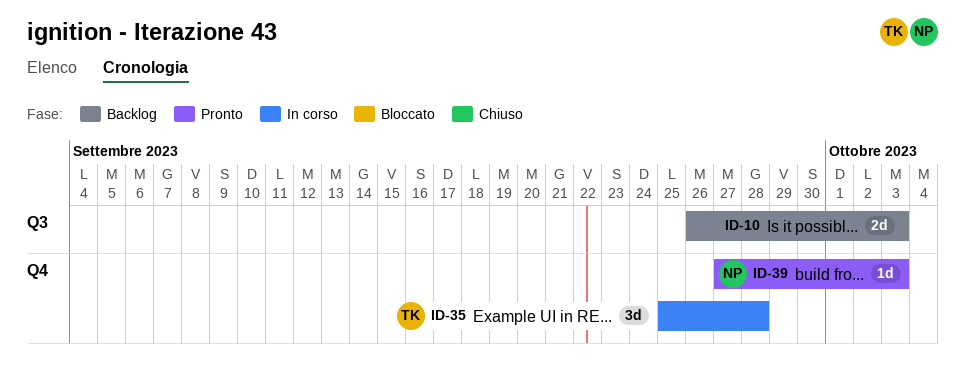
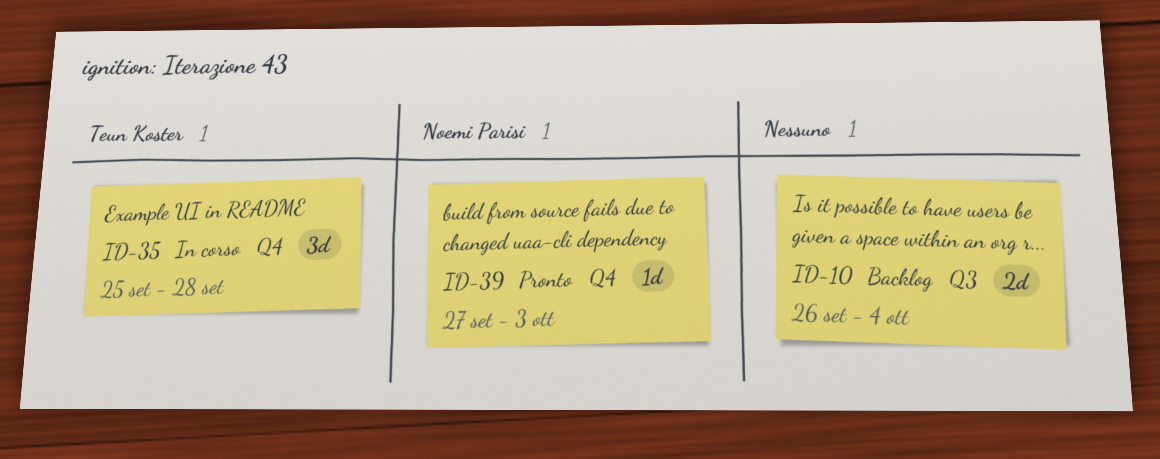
ID-10, due: Oct 3 -> Oct 4

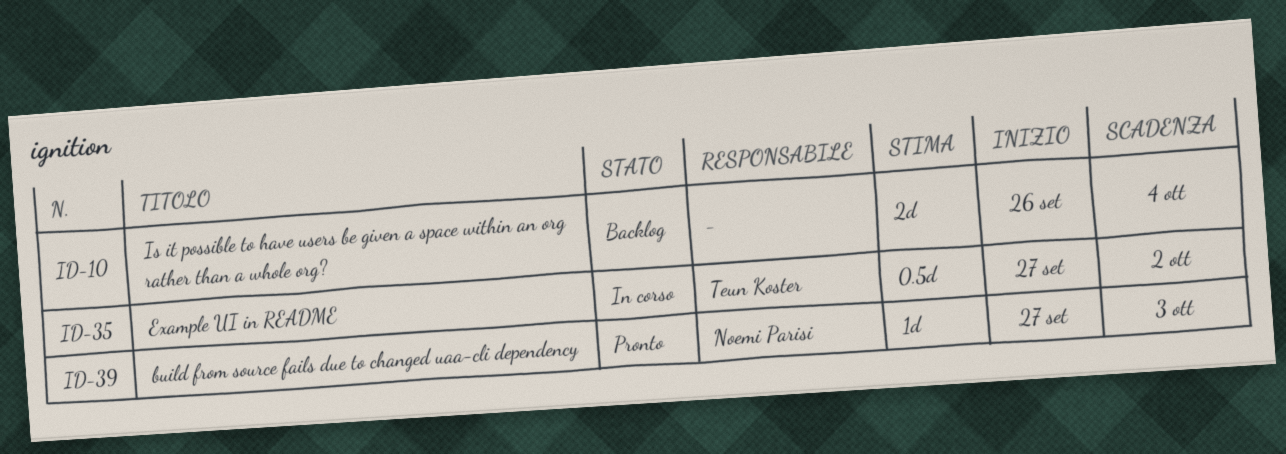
ID-35, estimate: 3d -> 0.5d
ID-35, start: Sep 25 -> Sep 27
ID-35, due: Sep 28 -> Oct 2

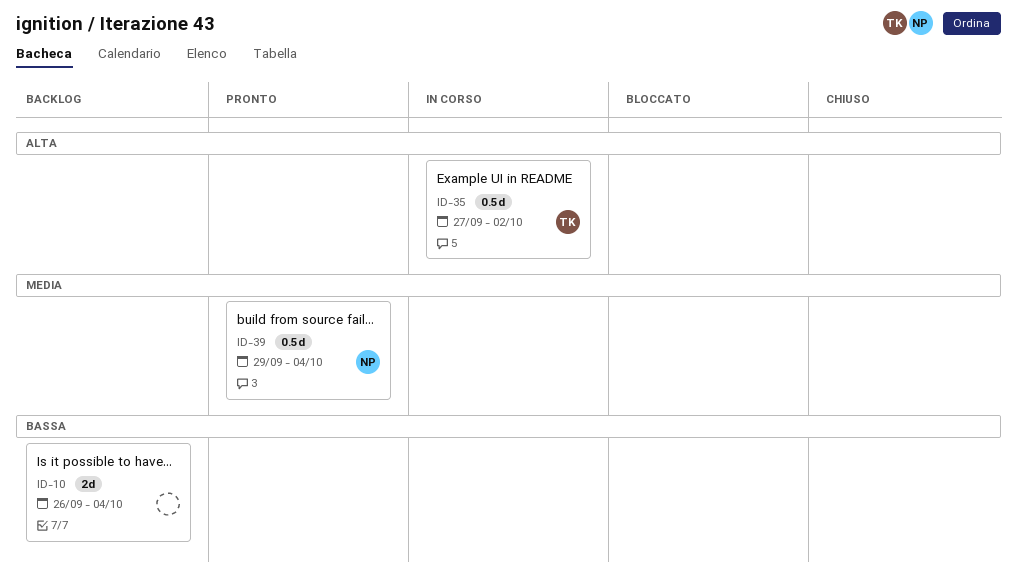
ID-39, estimate: 1d -> 0.5d
ID-39, start: Sep 27 -> Sep 29
ID-39, due: Oct 3 -> Oct 4

